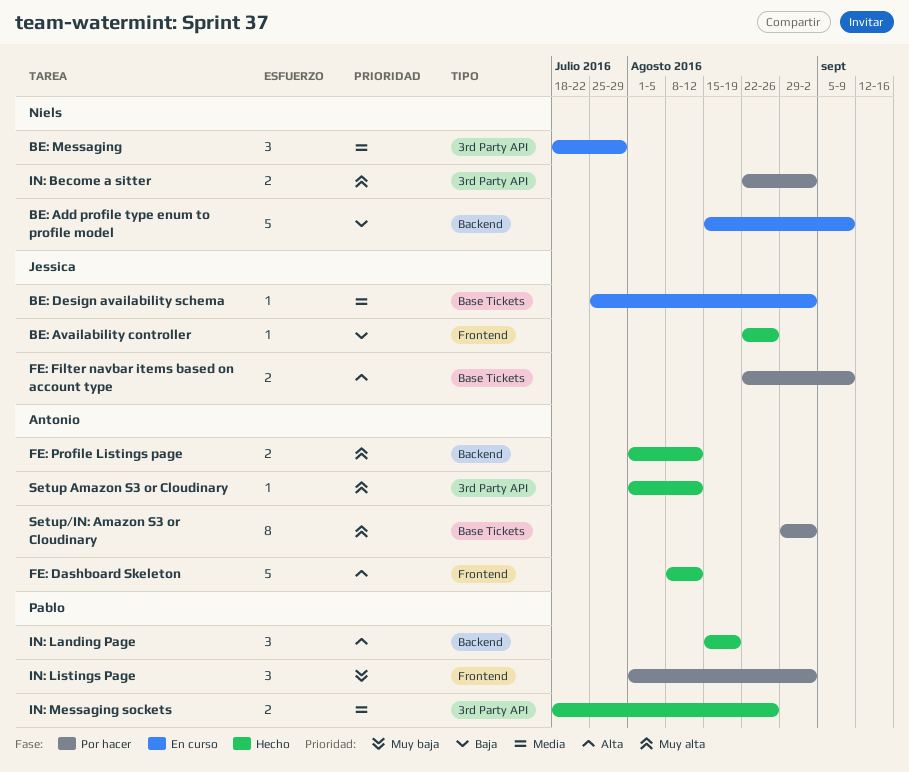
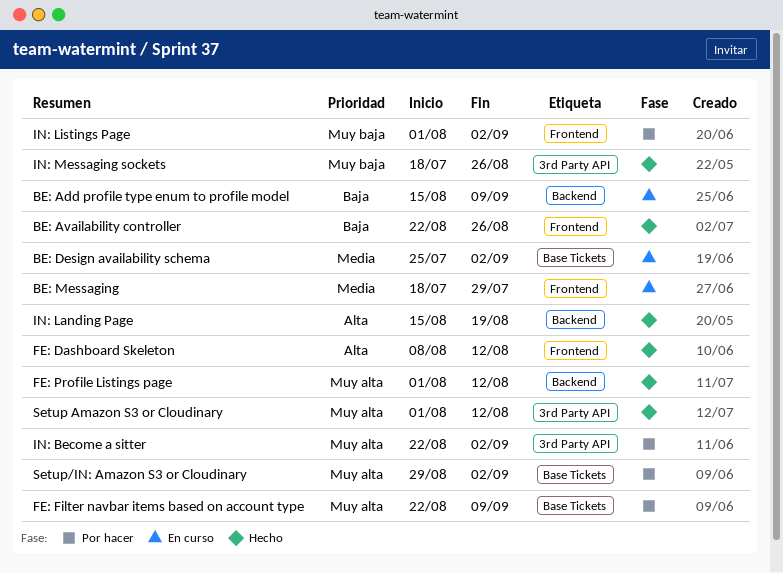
BE: Messaging, label: 3rd Party API -> Frontend
FE: Filter navbar items based on account type, priority: Alta -> Muy alta
IN: Messaging sockets, priority: Media -> Muy baja

